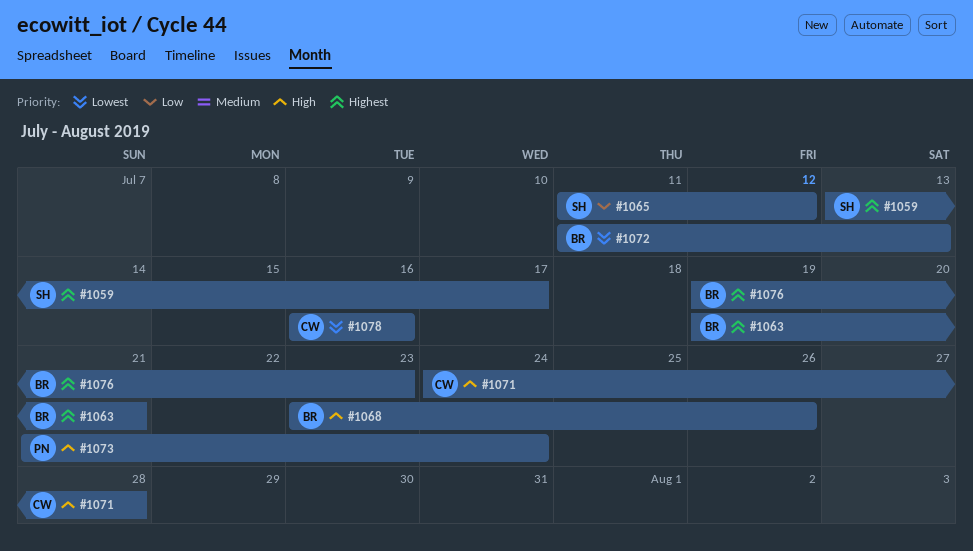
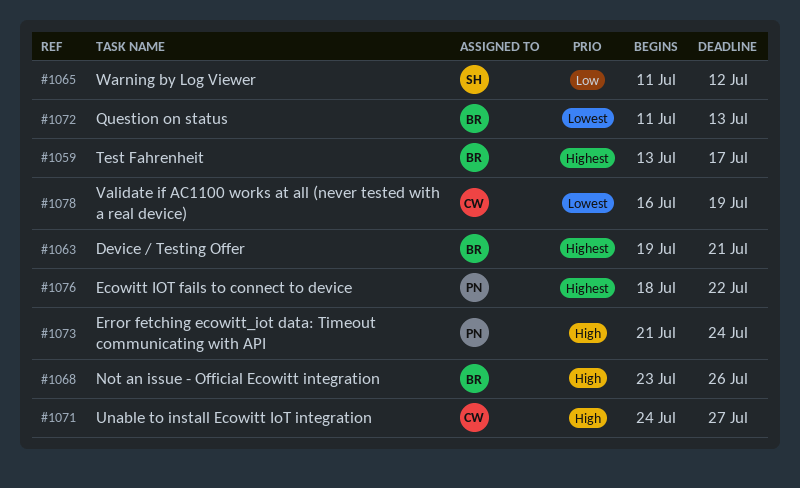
#1059, owner: SH -> BR
#1071, due: Jul 28 -> Jul 27
#1076, owner: BR -> PN
#1076, start: Jul 19 -> Jul 18
#1076, due: Jul 23 -> Jul 22
#1078, due: Jul 16 -> Jul 19

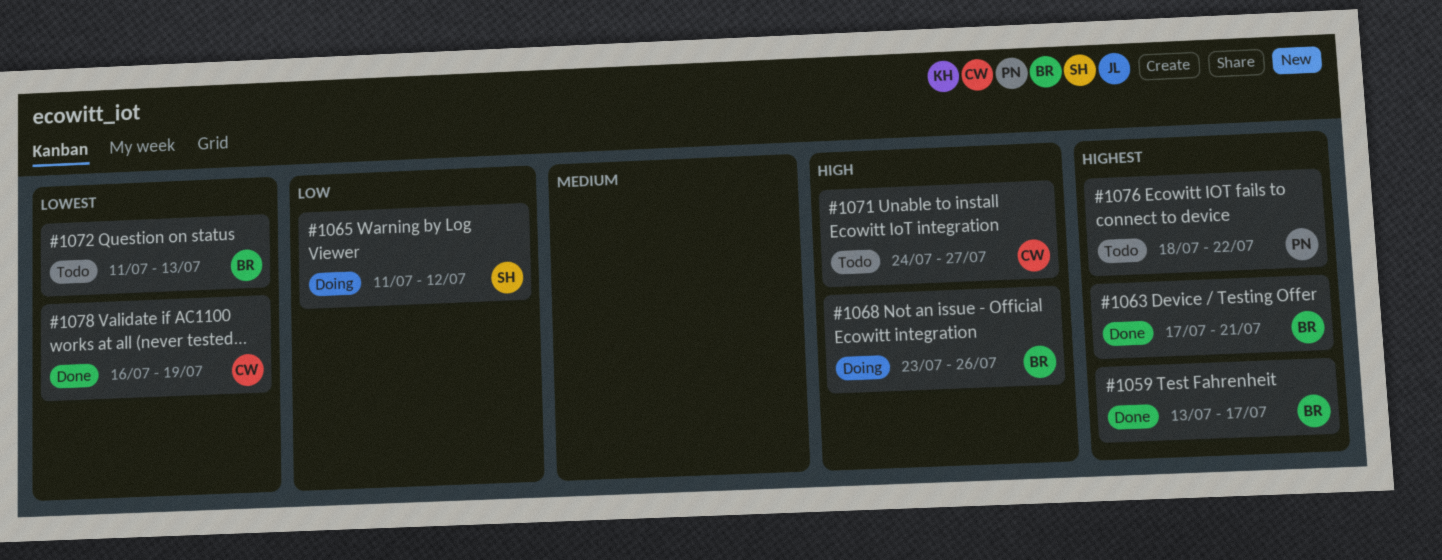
#1063, start: Jul 19 -> Jul 17
#1073: present -> none

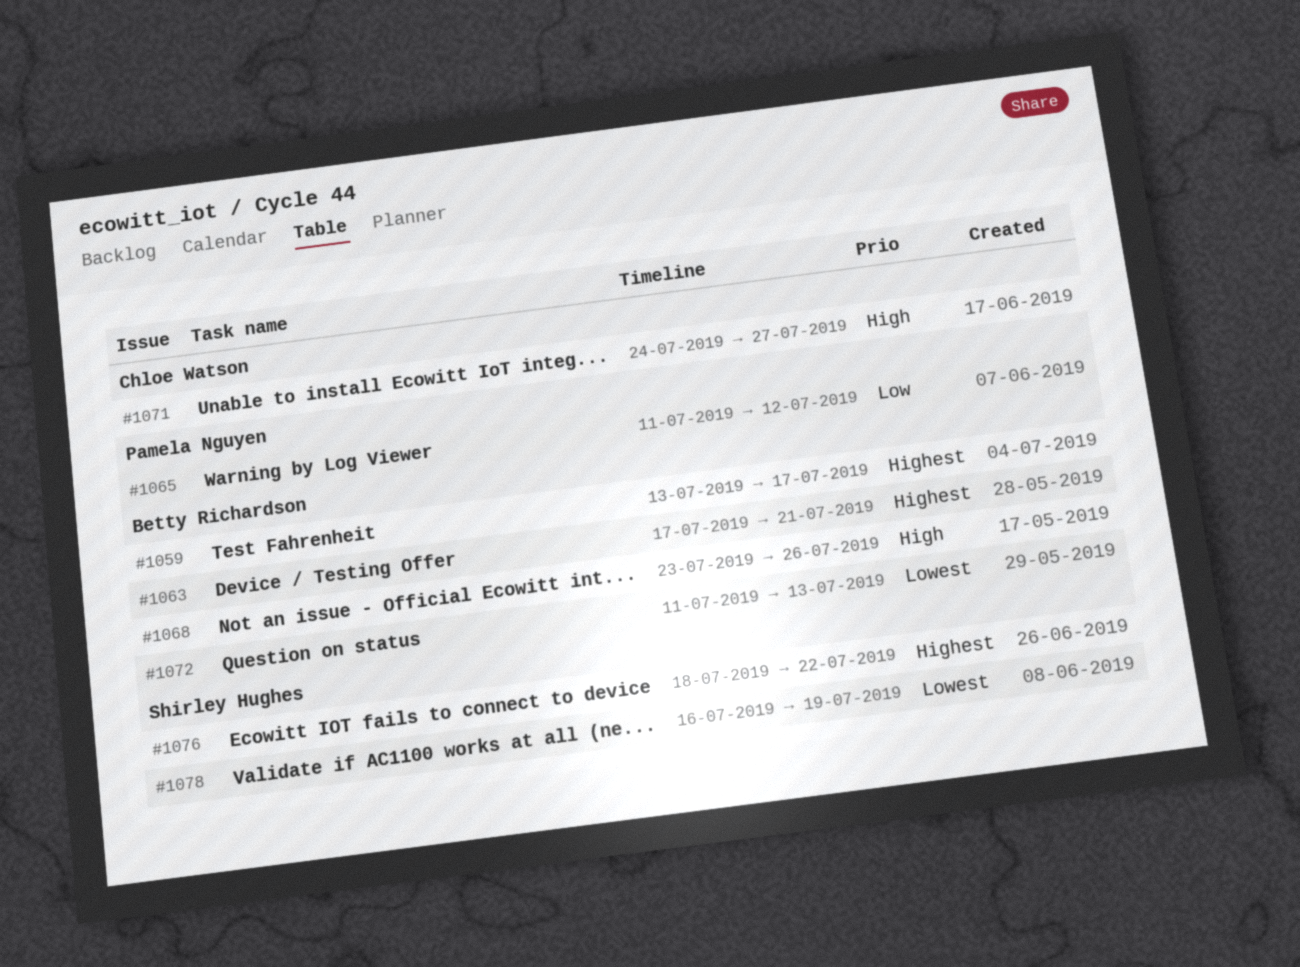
#1065, owner: Shirley Hughes -> Pamela Nguyen
#1076, owner: Pamela Nguyen -> Shirley Hughes
#1078, owner: Chloe Watson -> Shirley Hughes

